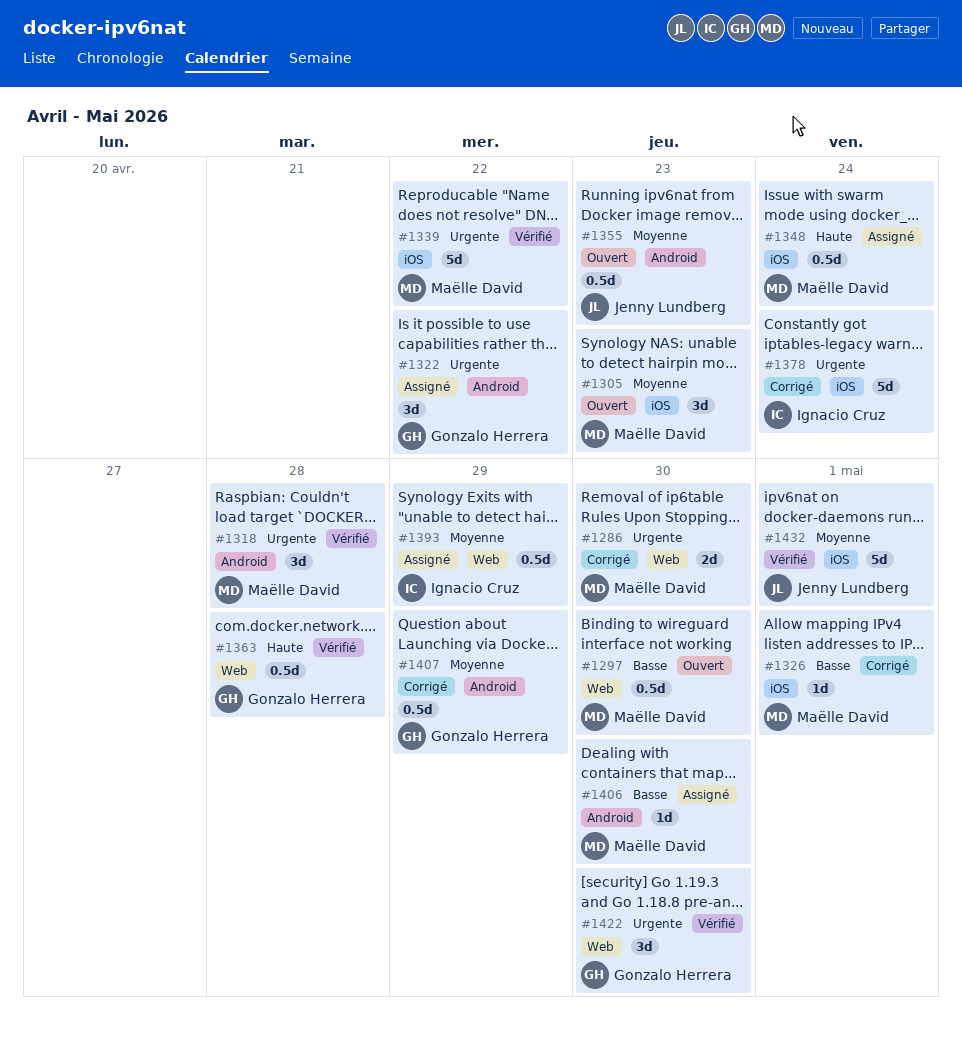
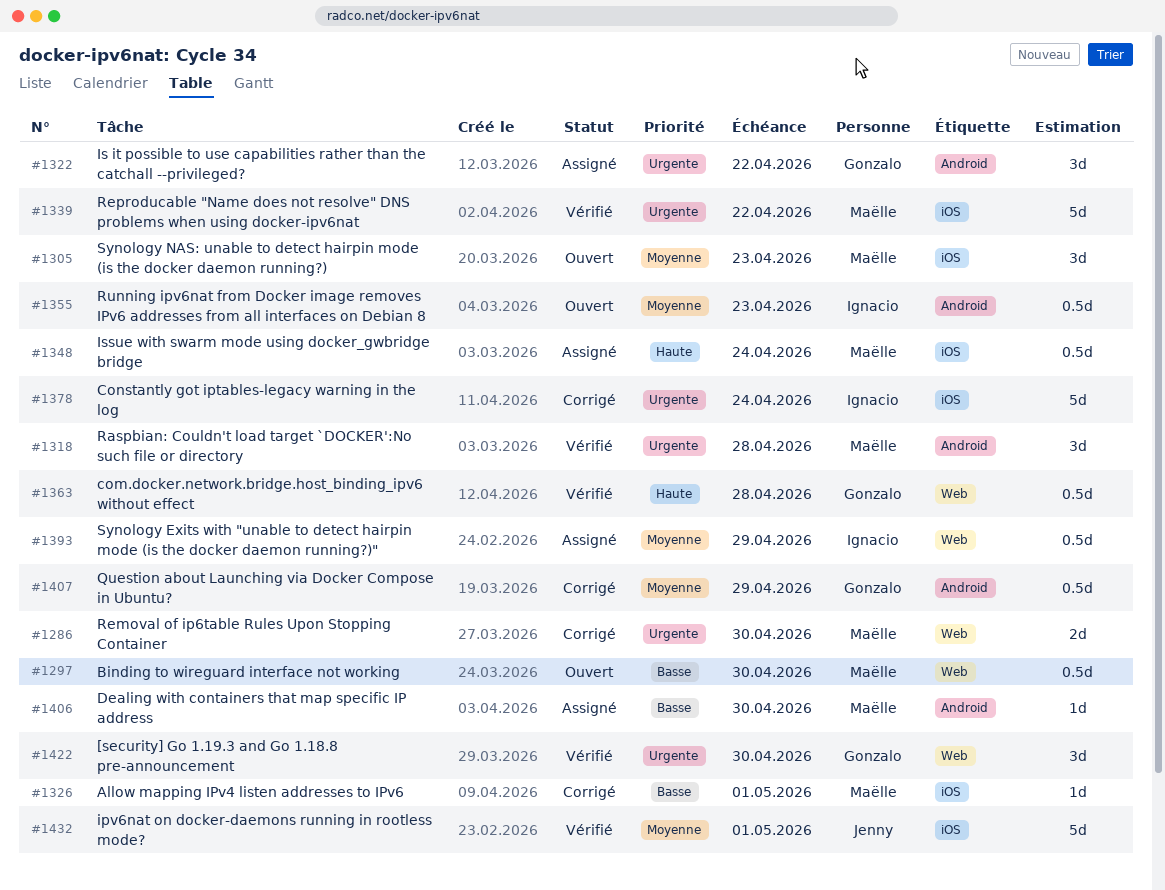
#1355, owner: Jenny Lundberg -> Ignacio Cruz

